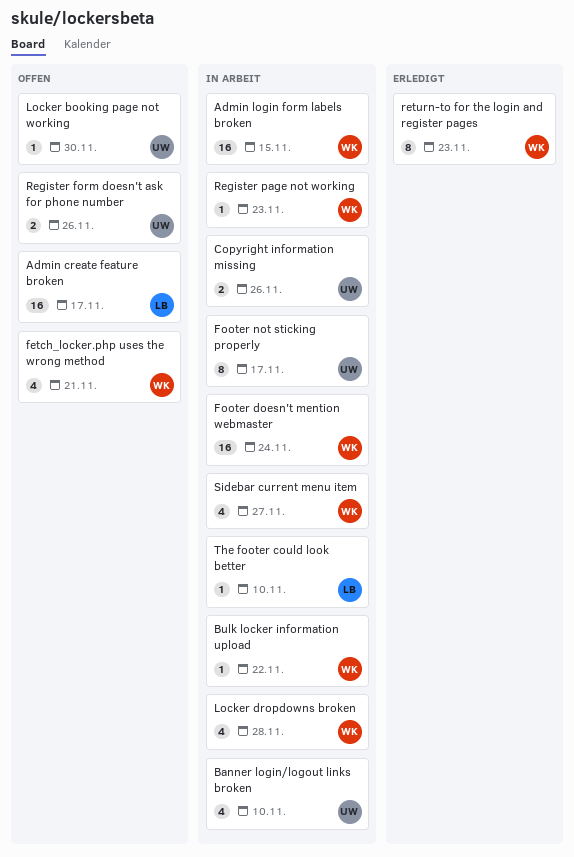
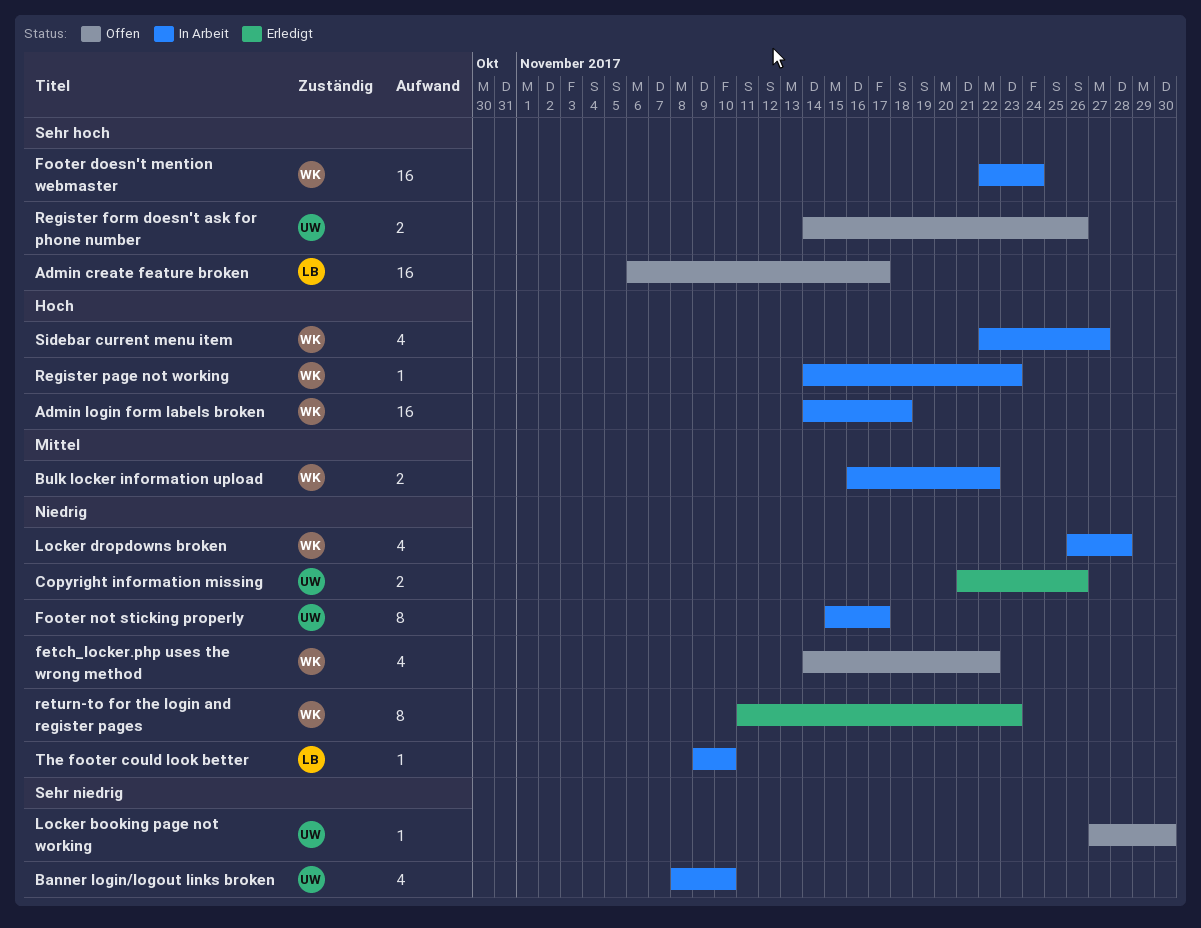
Admin login form labels broken, due: Nov 15 -> Nov 18
Bulk locker information upload, estimate: 1 -> 2
Copyright information missing, status: In Arbeit -> Erledigt
fetch_locker.php uses the wrong method, due: Nov 21 -> Nov 22

